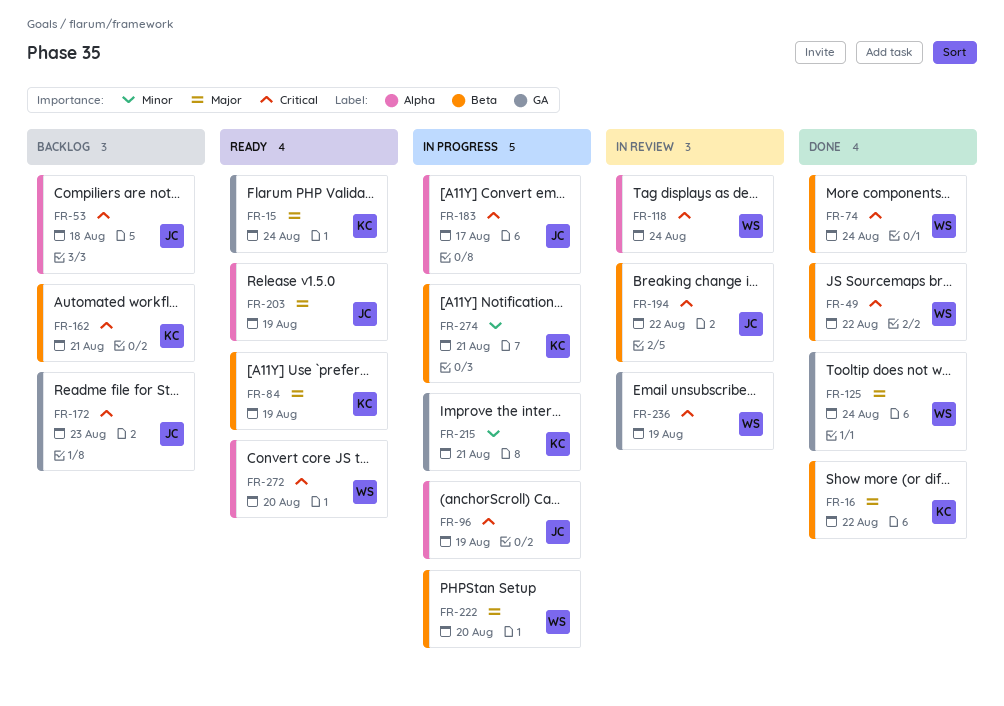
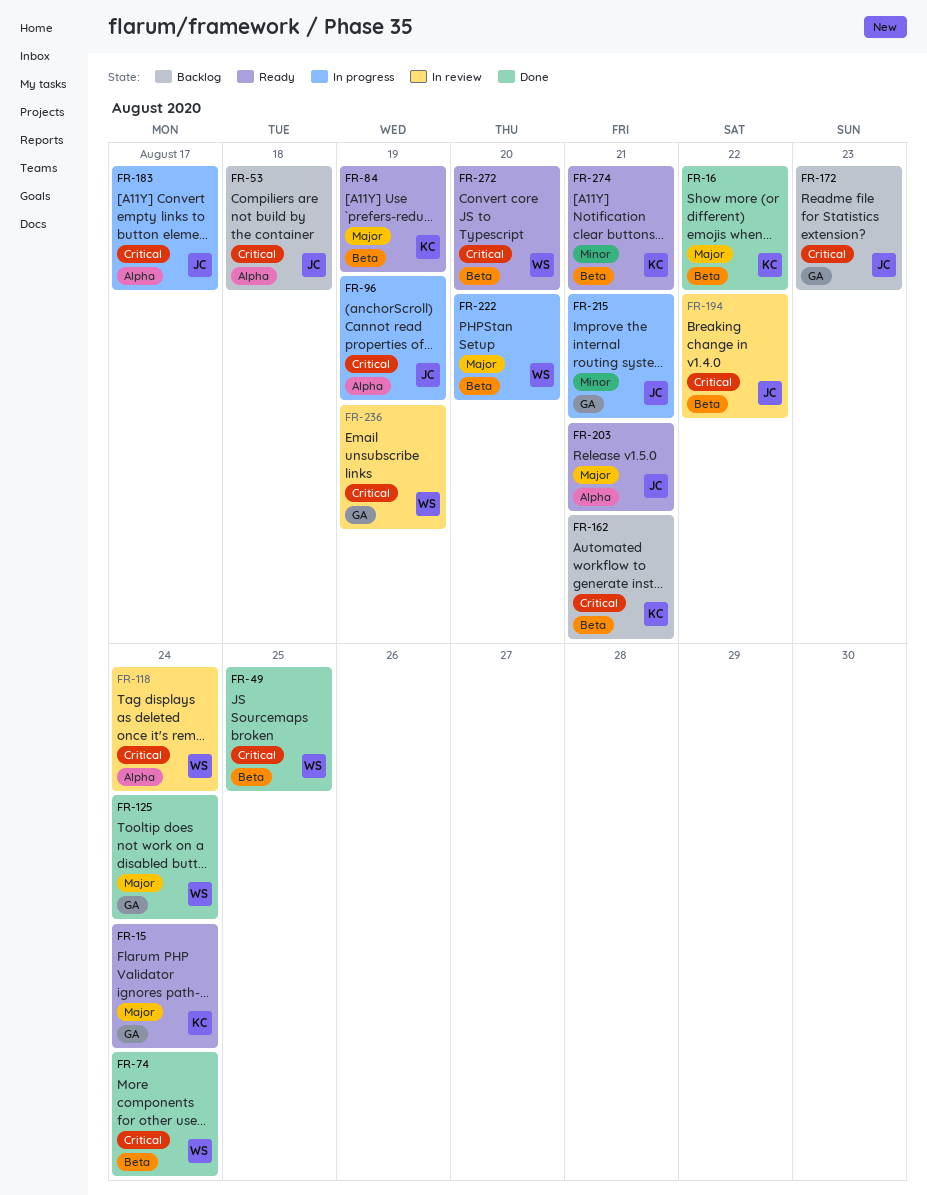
FR-49, due: Aug 22 -> Aug 25
FR-203, due: Aug 19 -> Aug 21
FR-215, owner: KC -> JC
FR-272, label: Alpha -> Beta
FR-274, status: In progress -> Ready

